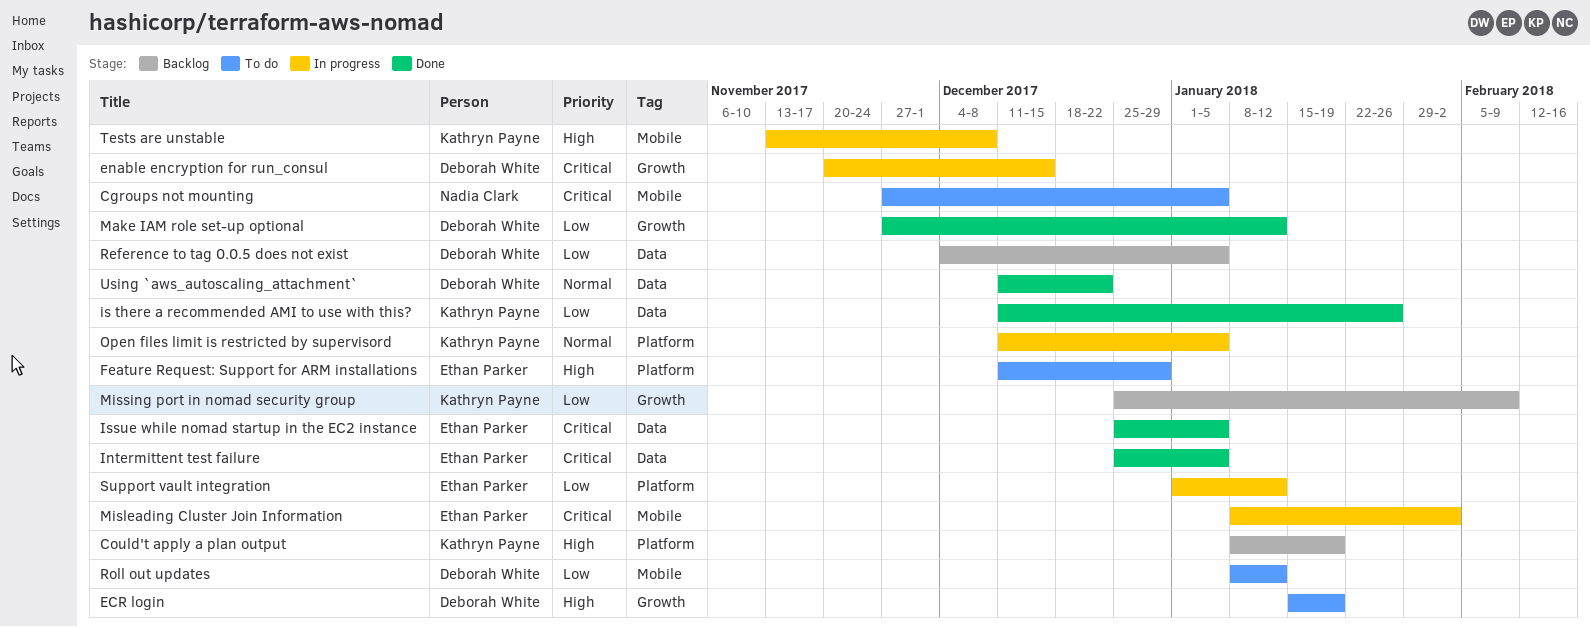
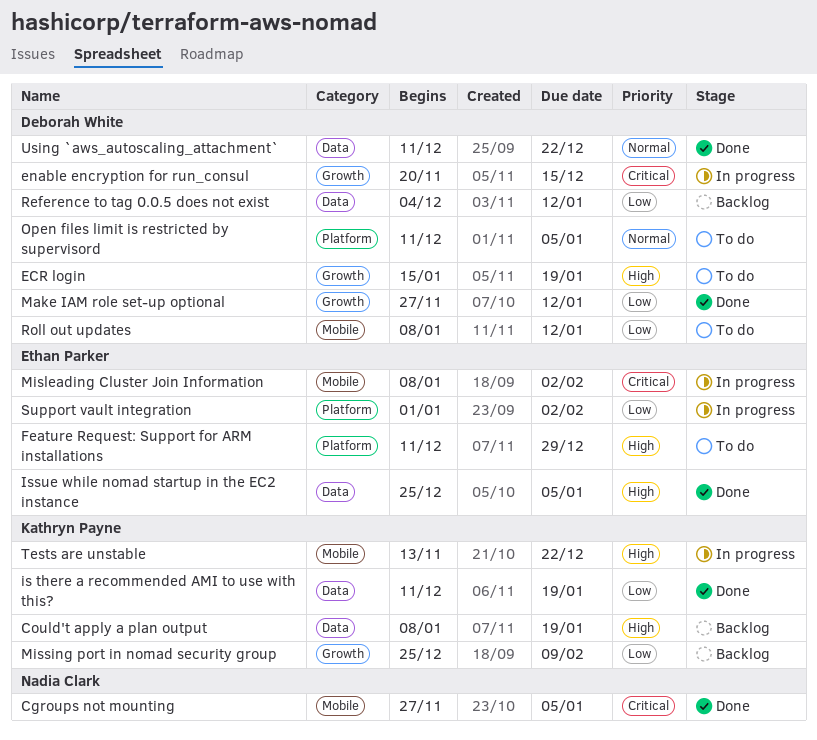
Cgroups not mounting, status: To do -> Done
Could't apply a plan output, label: Platform -> Data
Intermittent test failure: present -> none
is there a recommended AMI to use with this?, due: Jan 26 -> Jan 19
Issue while nomad startup in the EC2 instance, priority: Critical -> High
Open files limit is restricted by supervisord, status: In progress -> To do
Open files limit is restricted by supervisord, owner: Kathryn Payne -> Deborah White
Reference to tag 0.0.5 does not exist, due: Jan 5 -> Jan 12
Support vault integration, due: Jan 12 -> Feb 2
Tests are unstable, due: Dec 8 -> Dec 22

